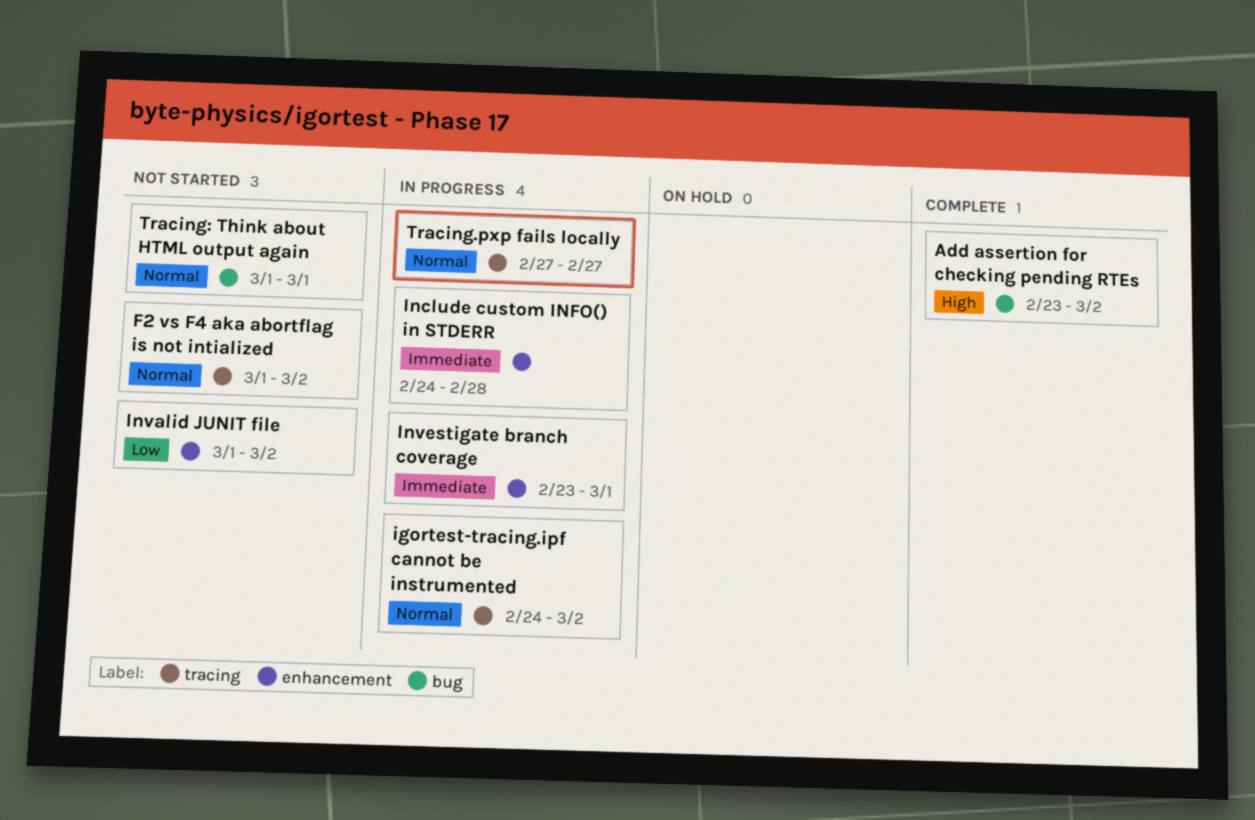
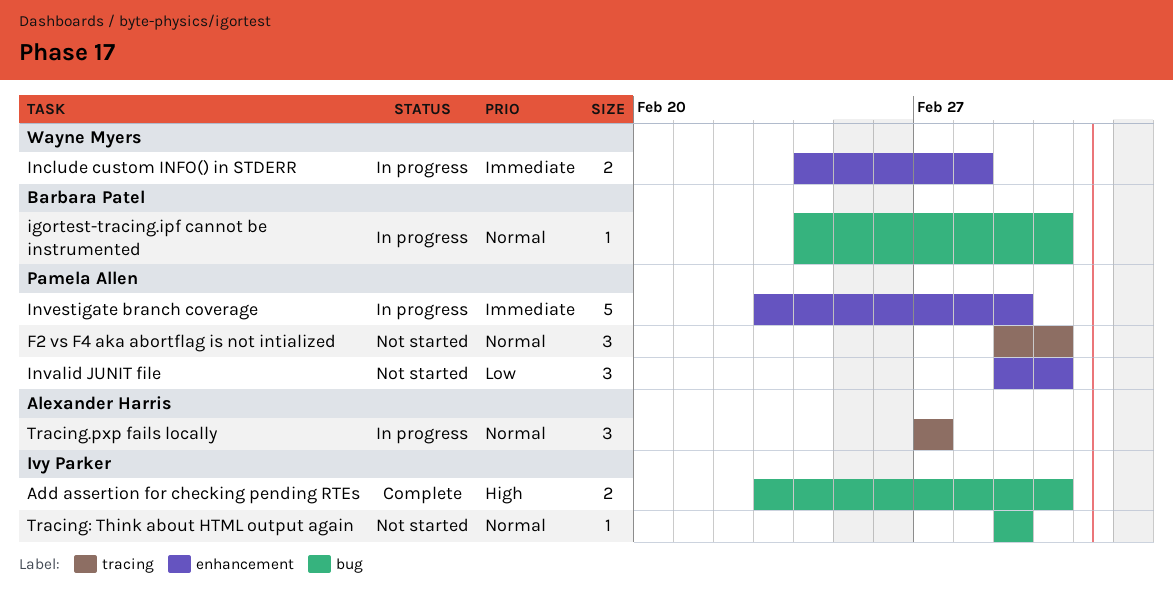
igortest-tracing.ipf cannot be instrumented, label: tracing -> bug

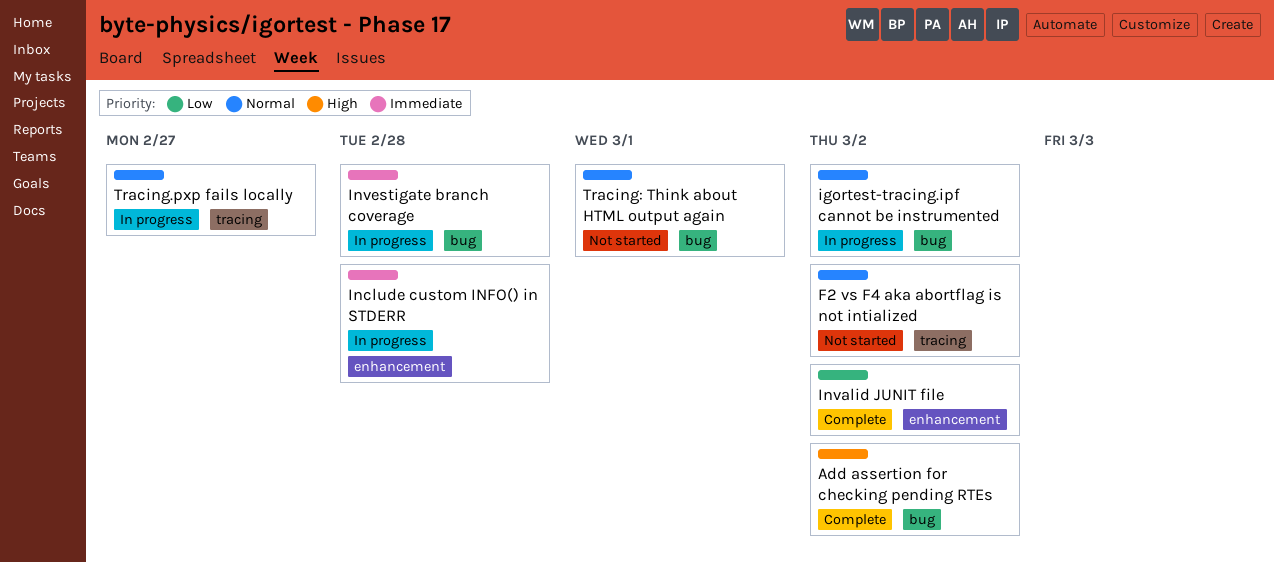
Invalid JUNIT file, status: Not started -> Complete
Investigate branch coverage, label: enhancement -> bug
Investigate branch coverage, due: Mar 1 -> Feb 28

